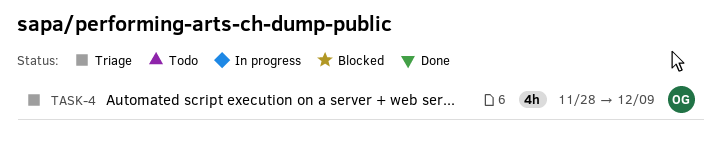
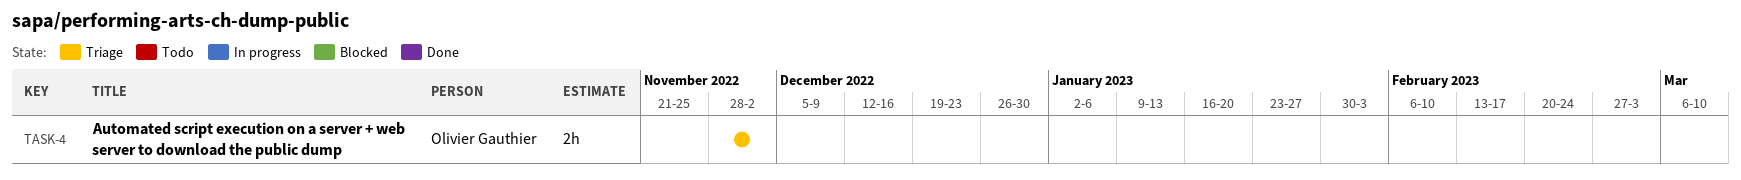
TASK-4, estimate: 4h -> 2h
TASK-4, due: Dec 9 -> Dec 2

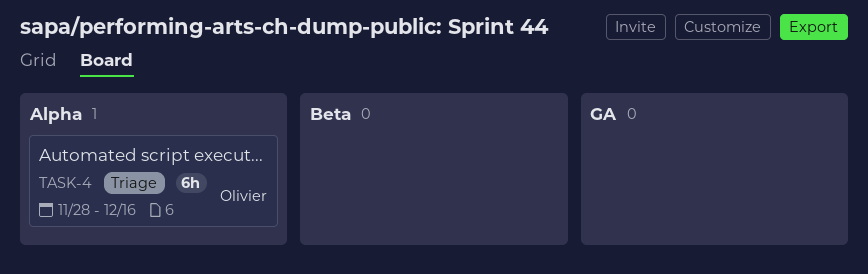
TASK-4, estimate: 2h -> 6h
TASK-4, due: Dec 2 -> Dec 16

